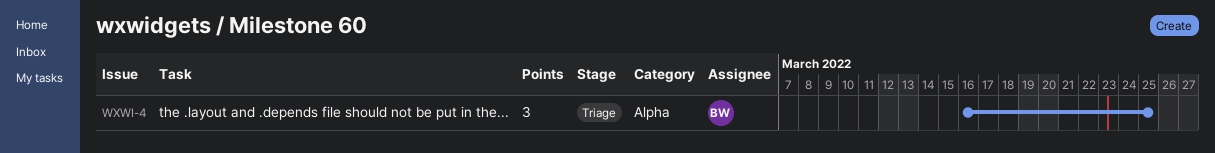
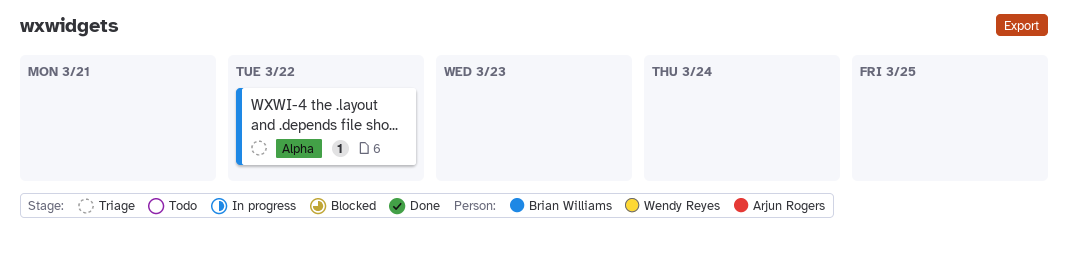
WXWI-4, estimate: 3 -> 1
WXWI-4, due: Mar 25 -> Mar 22

